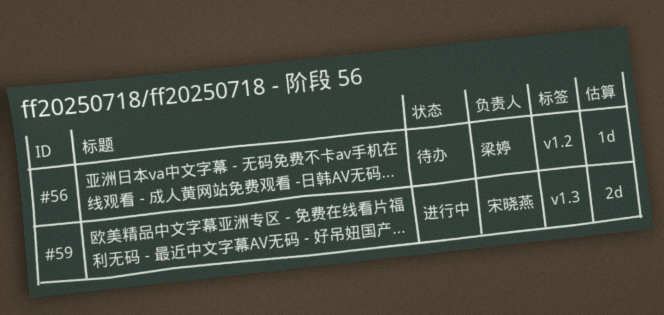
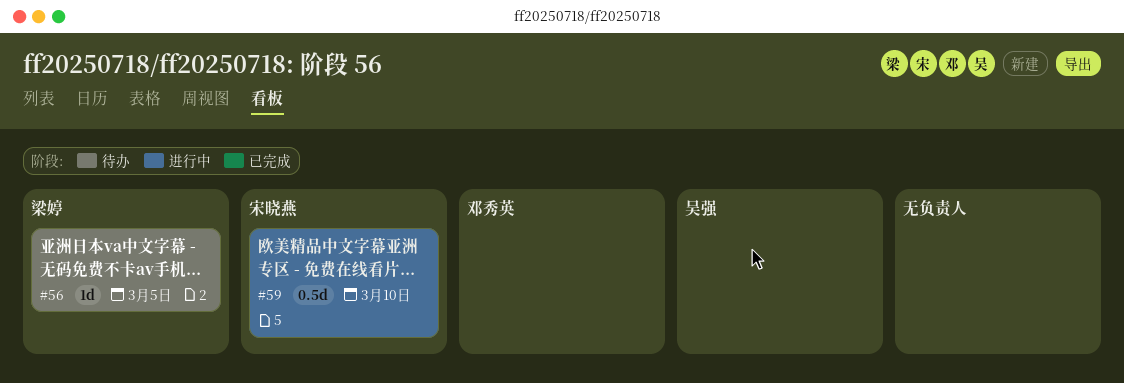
#59, estimate: 2d -> 0.5d

